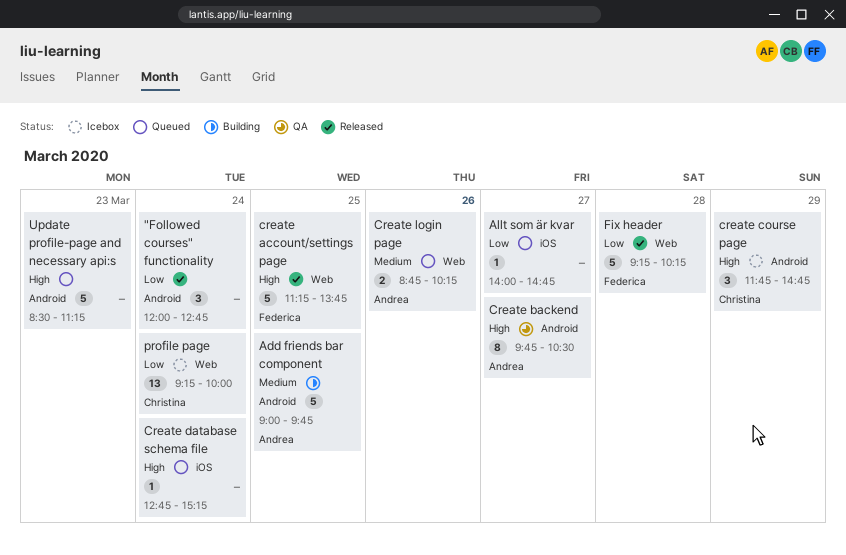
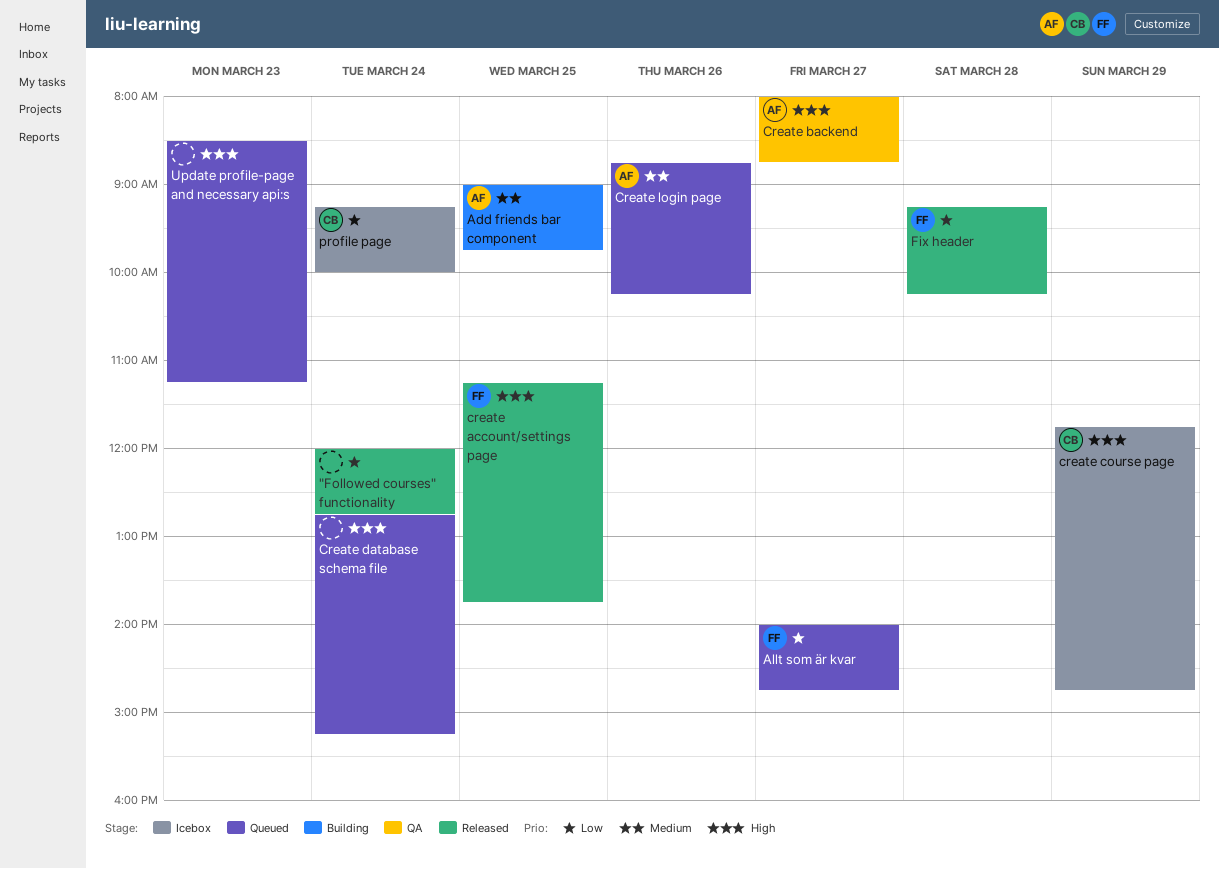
Allt som är kvar, owner: none -> Federica
Create backend, begins: 09:45 -> 08:00
Create backend, ends: 10:30 -> 08:45

